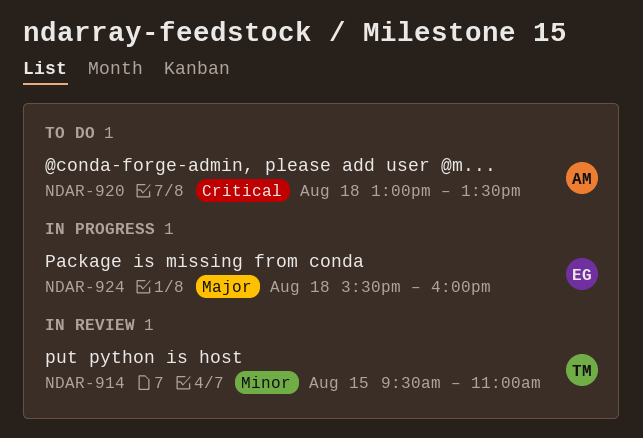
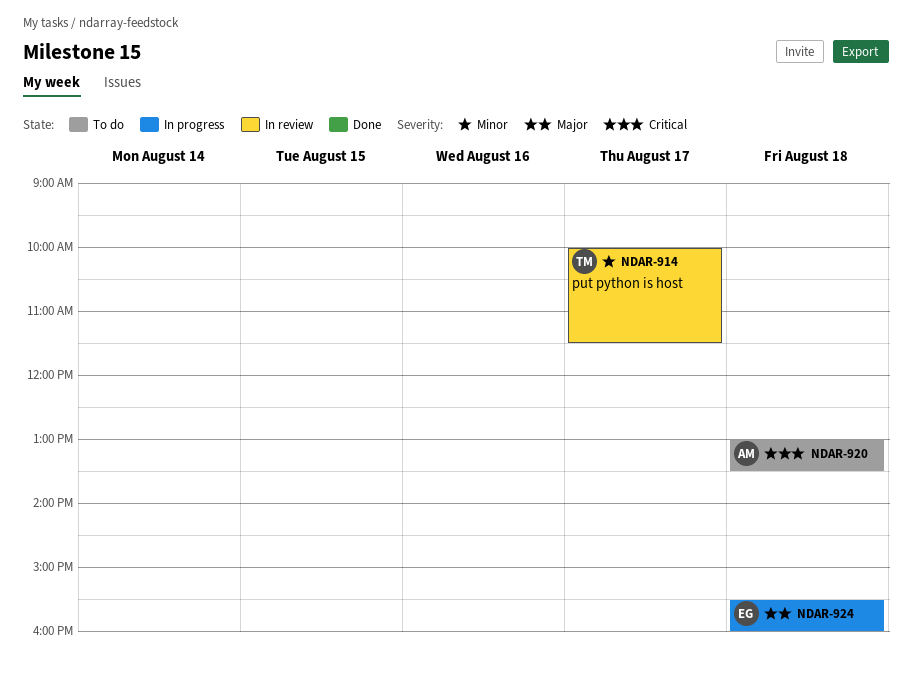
NDAR-914, day: Aug 15 -> Aug 17
NDAR-914, begins: 09:30 -> 10:00
NDAR-914, ends: 11:00 -> 11:30

